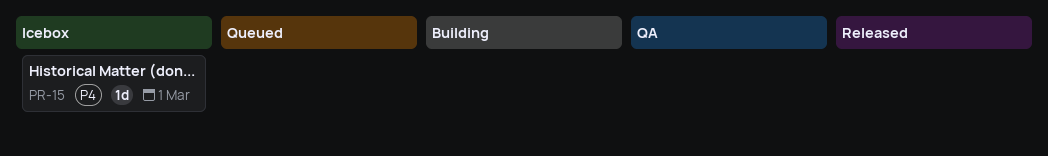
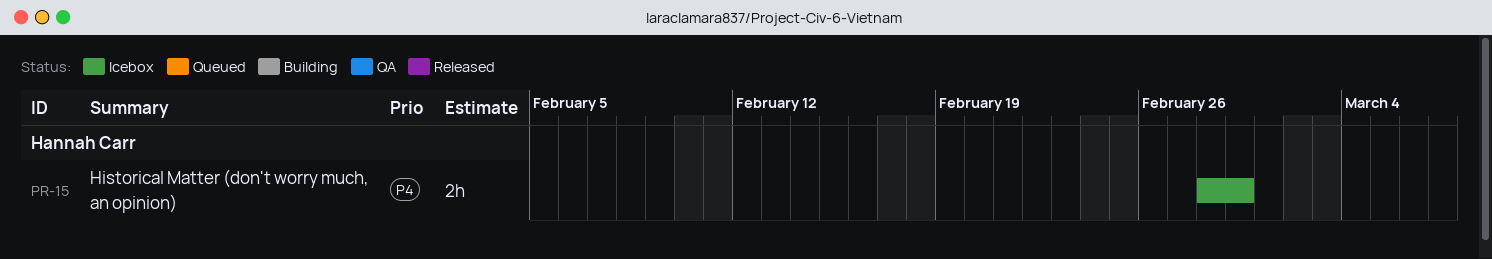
PR-15, estimate: 1d -> 2h
PR-15, due: Mar 1 -> Feb 29

